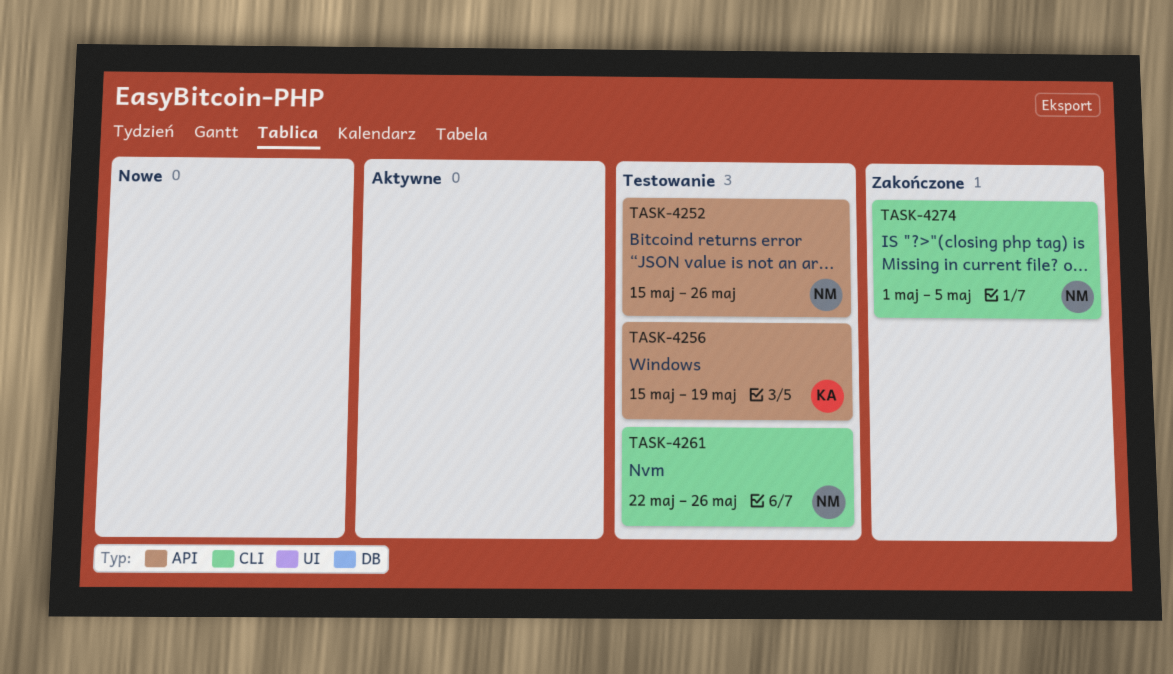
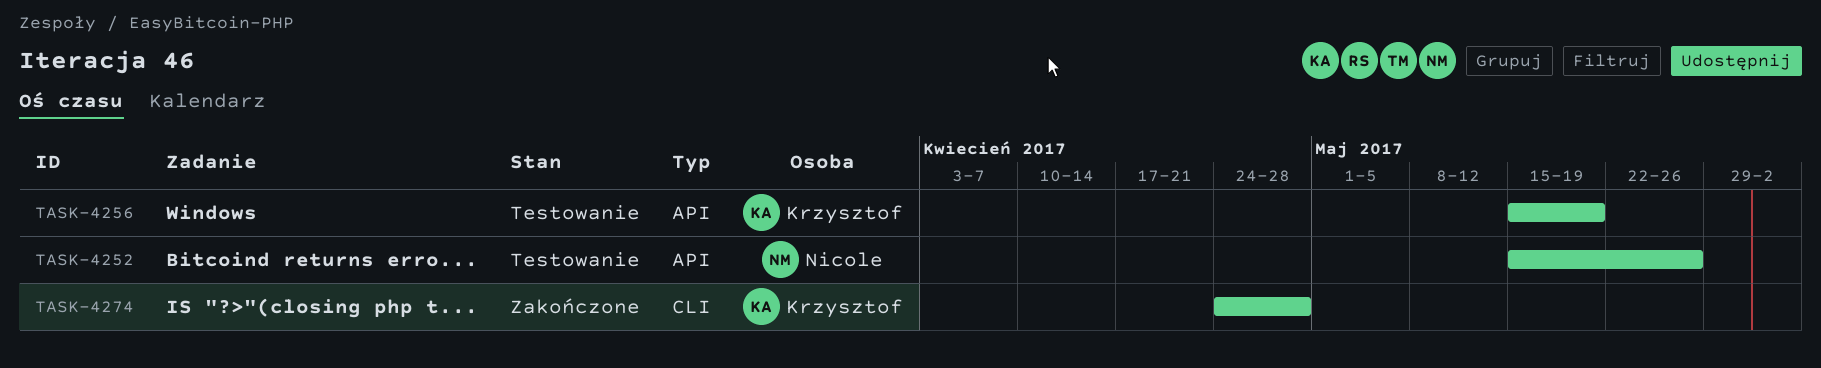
TASK-4261: present -> none
TASK-4274, owner: Nicole -> Krzysztof
TASK-4274, start: May 1 -> Apr 24
TASK-4274, due: May 5 -> Apr 28

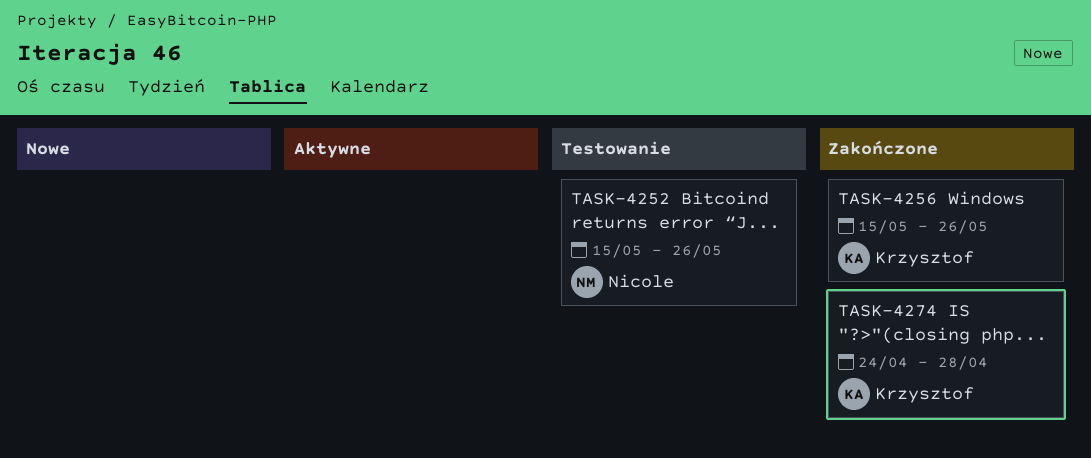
TASK-4256, status: Testowanie -> Zakończone
TASK-4256, due: May 19 -> May 26

